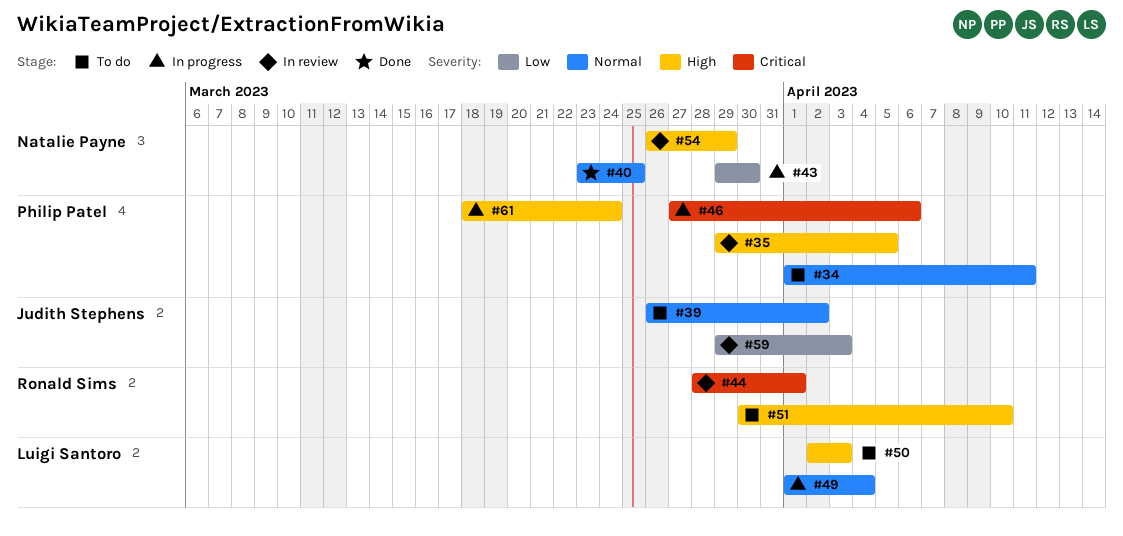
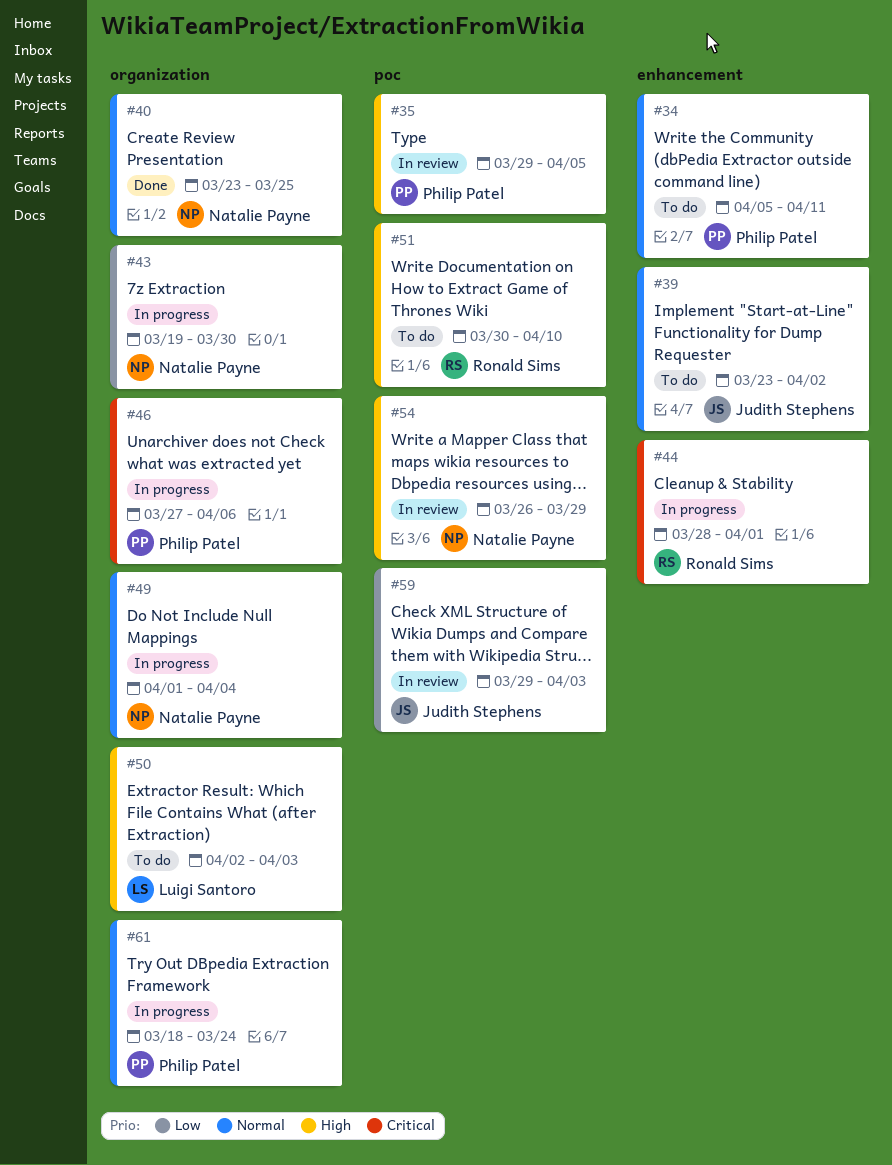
#34, start: Apr 1 -> Apr 5
#39, start: Mar 26 -> Mar 23
#43, start: Mar 29 -> Mar 19
#44, status: In review -> In progress
#49, owner: Luigi Santoro -> Natalie Payne
#61, priority: High -> Normal

